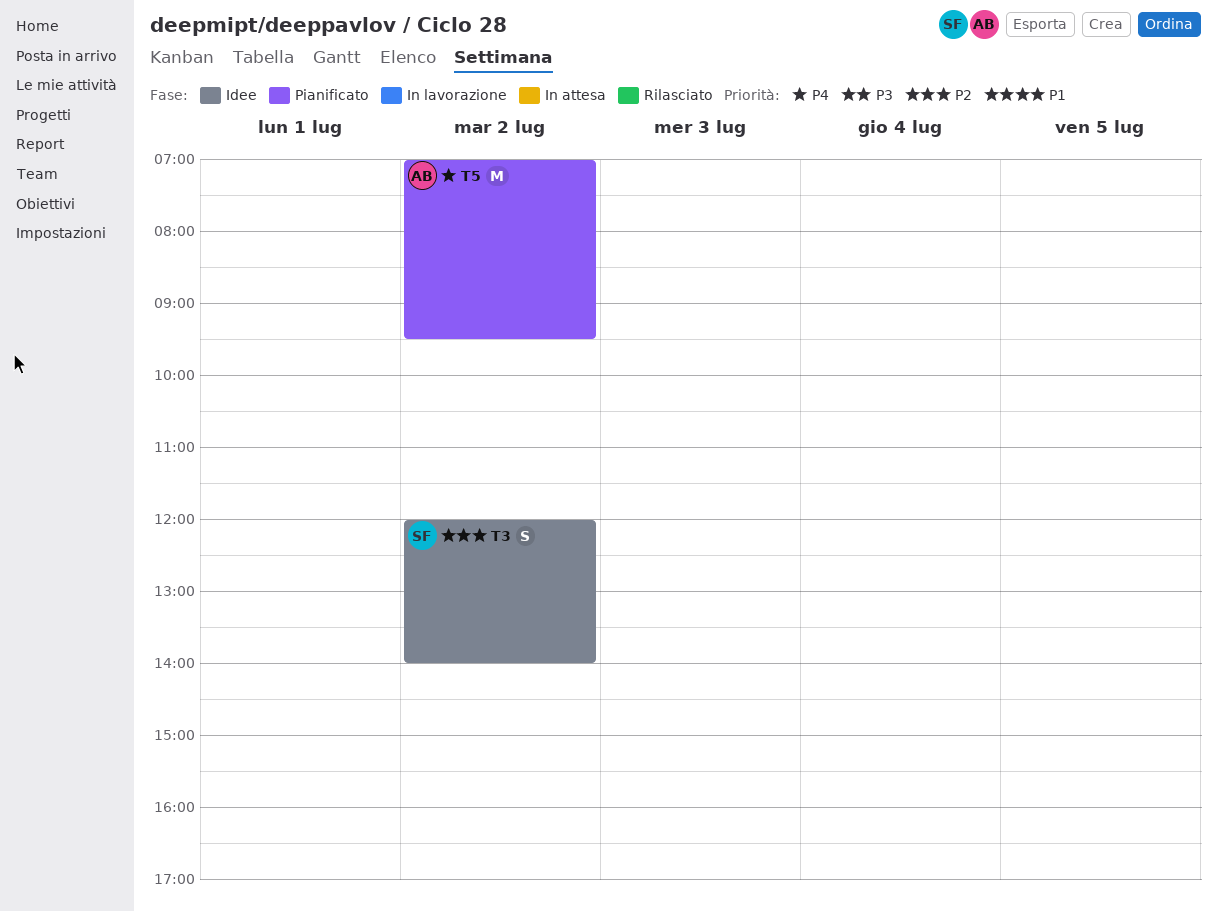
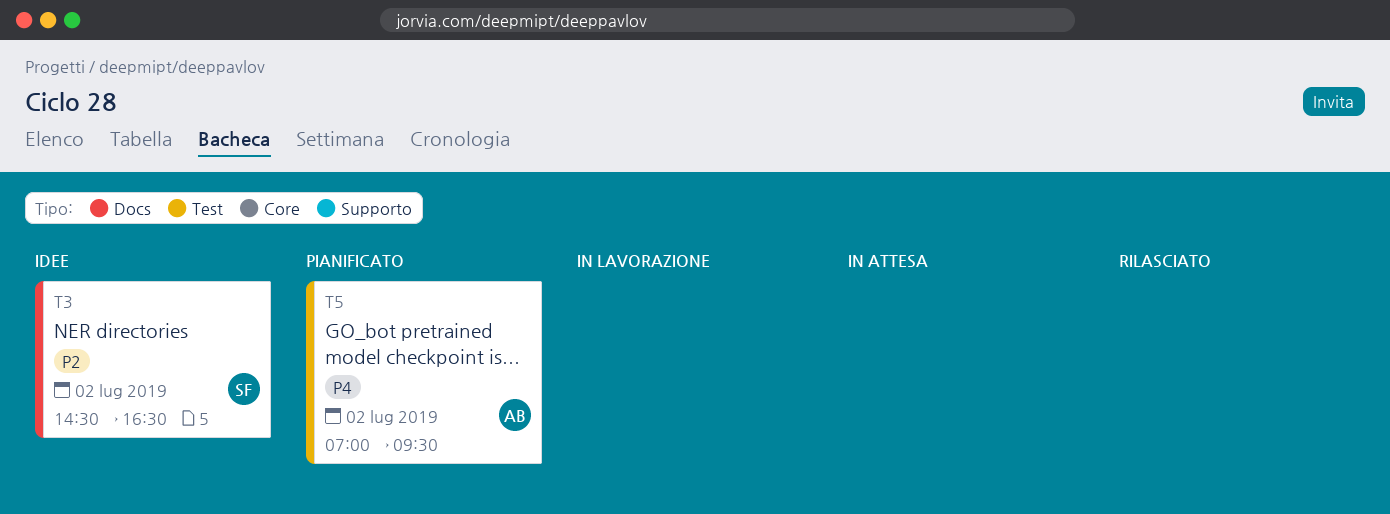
T3, begins: 12:00 -> 14:30
T3, ends: 14:00 -> 16:30

